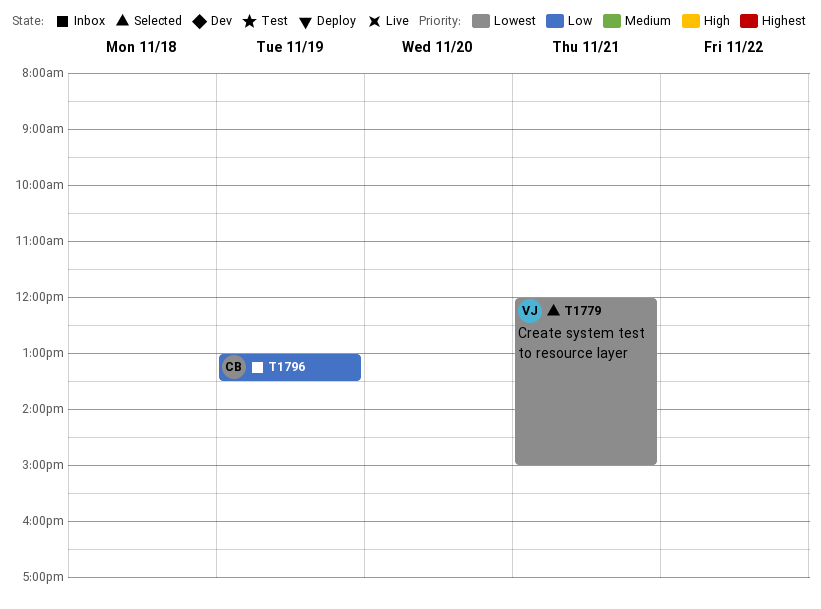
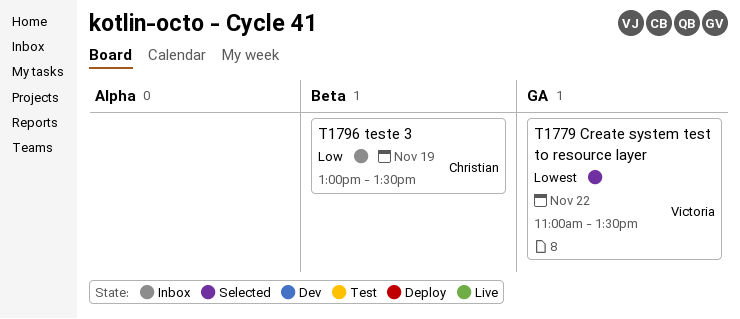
T1779, day: Nov 21 -> Nov 22
T1779, begins: 12:00 -> 11:00
T1779, ends: 15:00 -> 13:30

